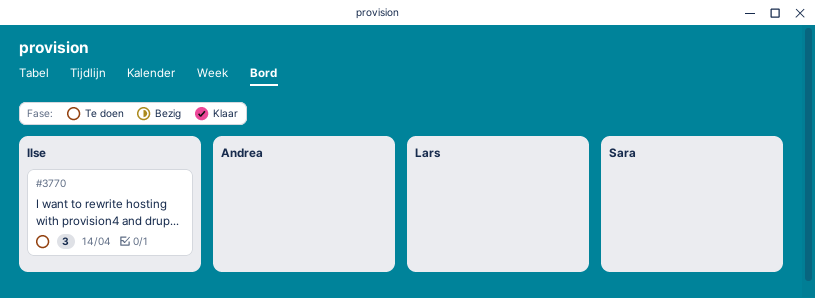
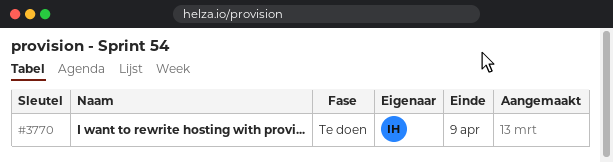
#3770, due: Apr 14 -> Apr 9

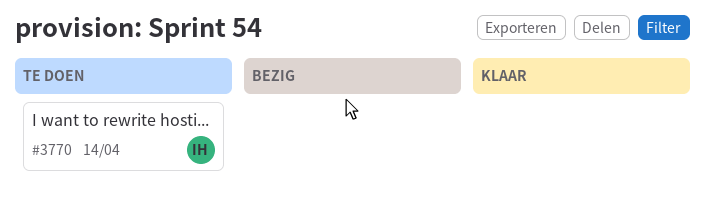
#3770, due: Apr 9 -> Apr 14

